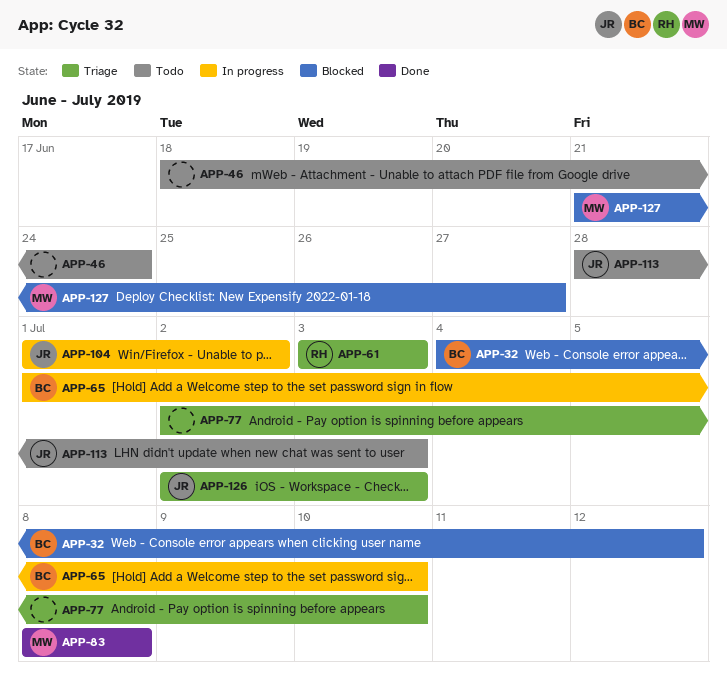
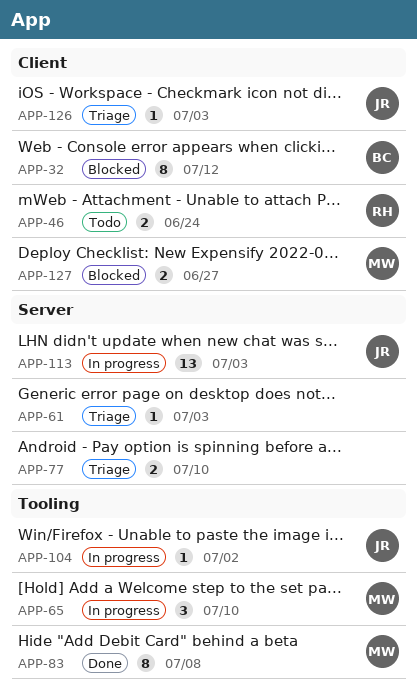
APP-46, owner: none -> RH
APP-61, owner: RH -> none
APP-65, owner: BC -> MW
APP-113, status: Todo -> In progress

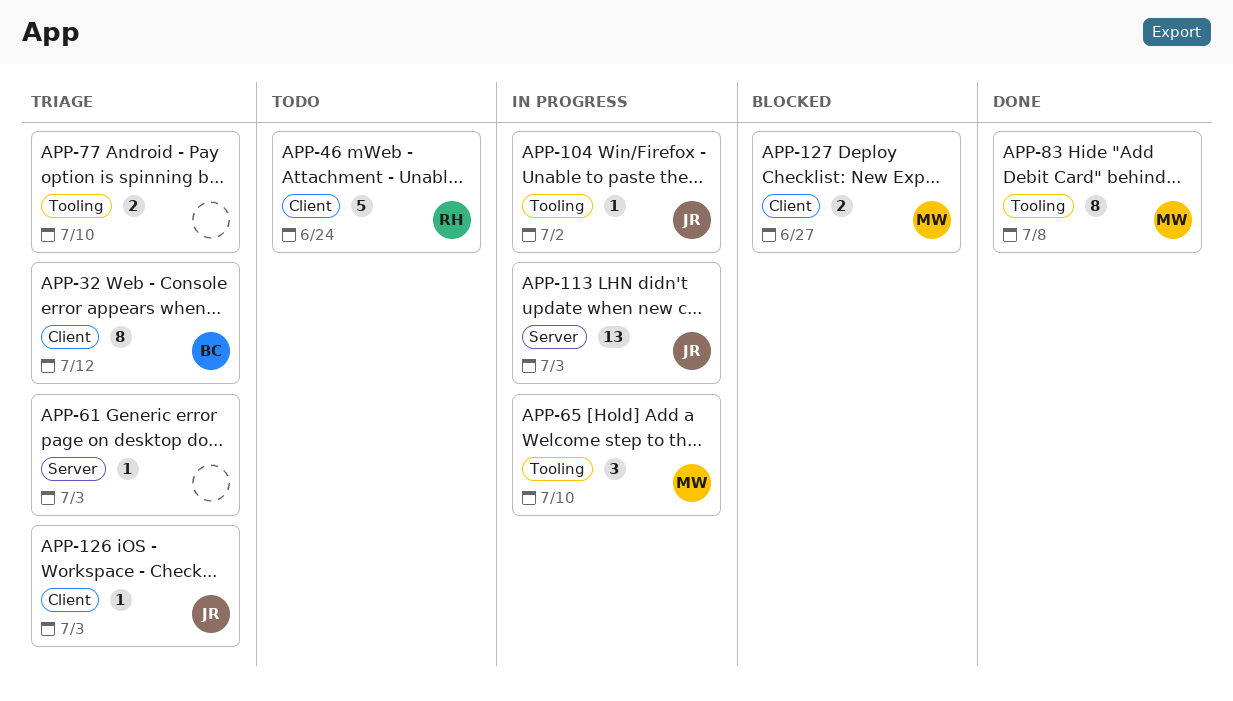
APP-32, status: Blocked -> Triage
APP-46, estimate: 2 -> 5
APP-77, label: Server -> Tooling

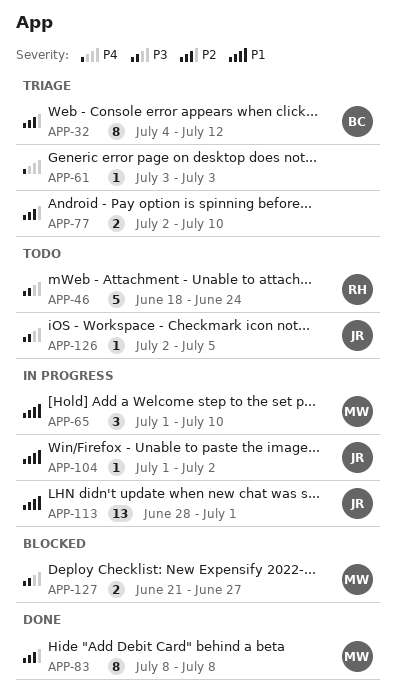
APP-113, due: Jul 3 -> Jul 1
APP-126, status: Triage -> Todo
APP-126, due: Jul 3 -> Jul 5

